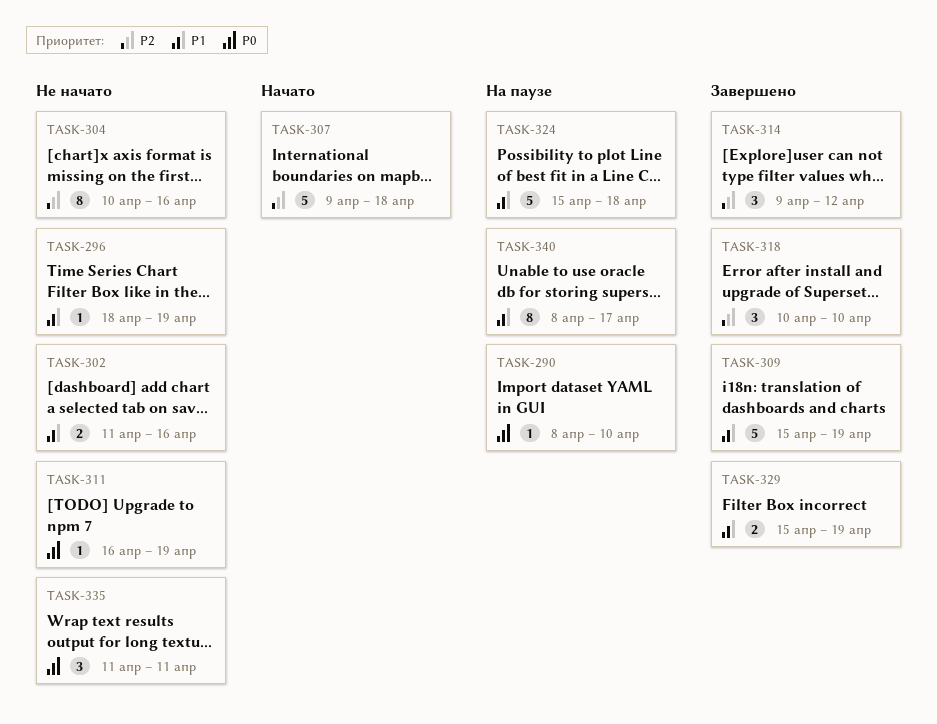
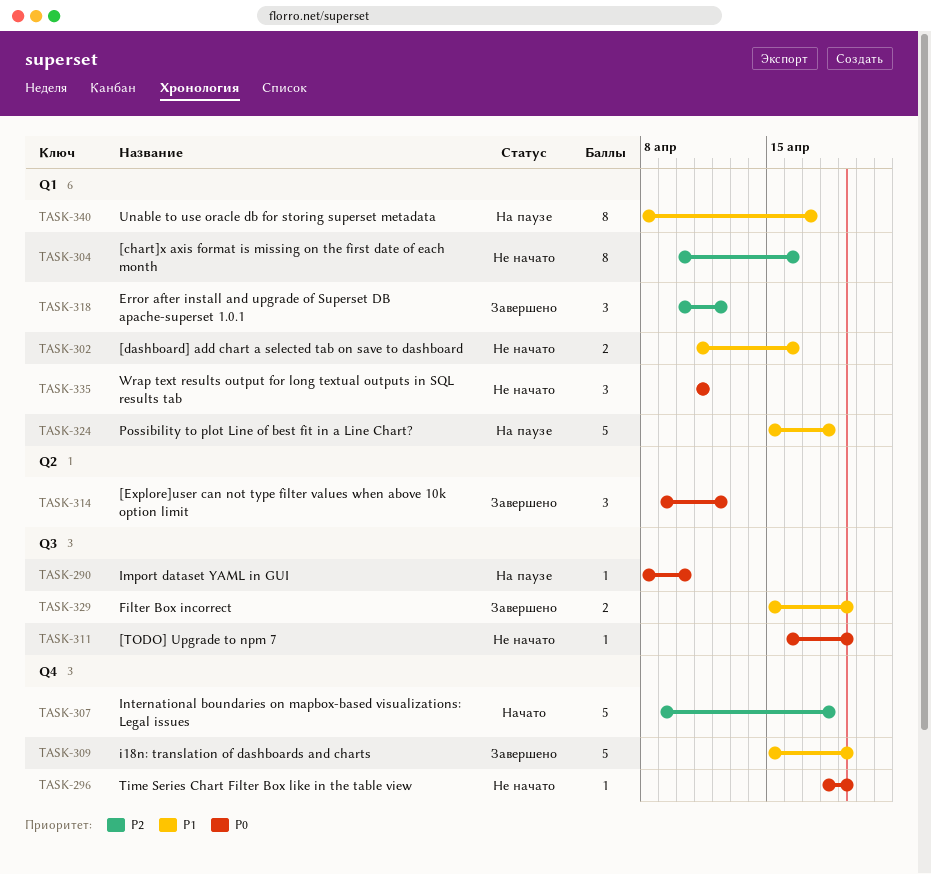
TASK-296, priority: P1 -> P0
TASK-314, priority: P2 -> P0
TASK-318, due: Apr 10 -> Apr 12

